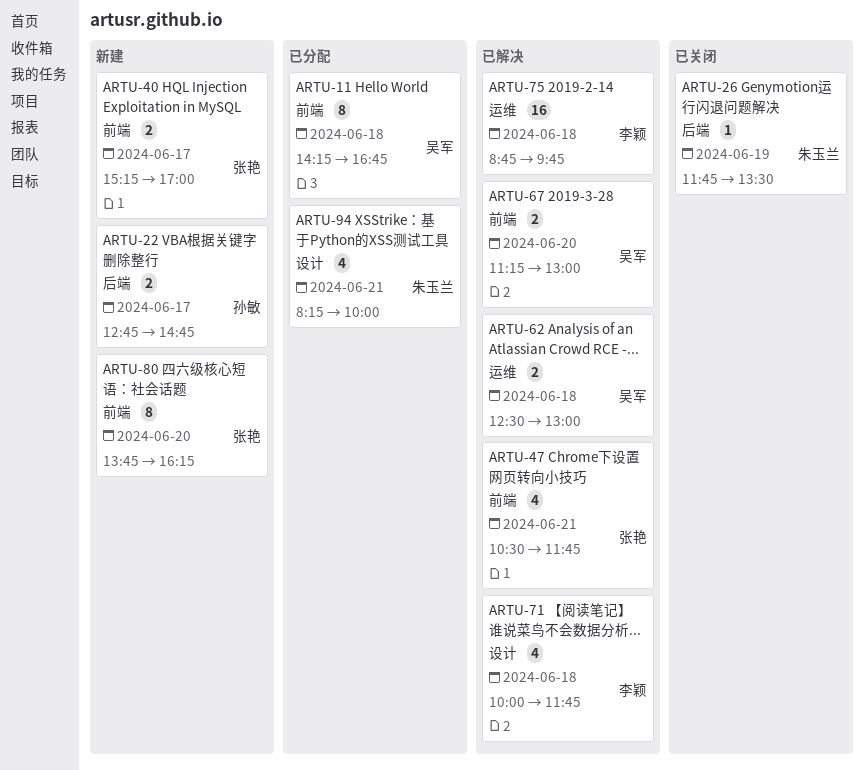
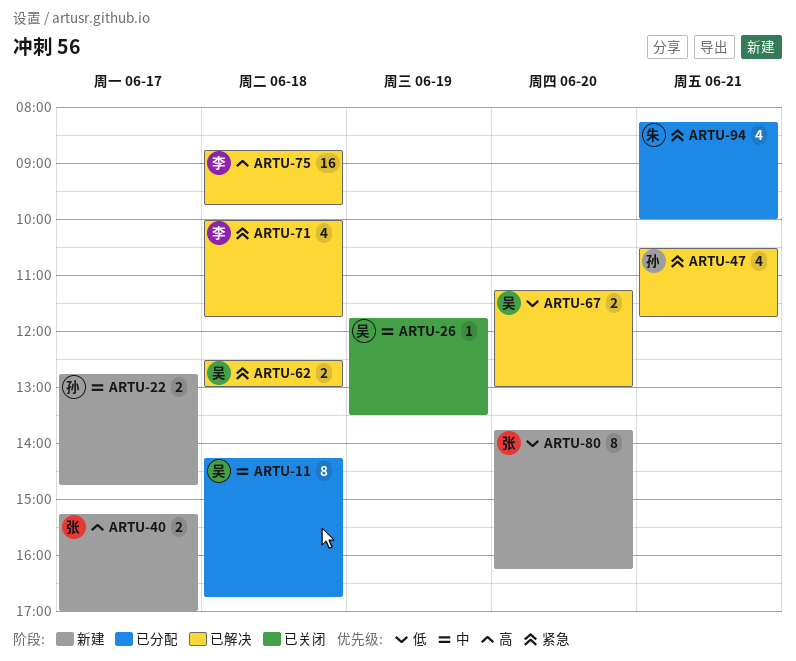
ARTU-26, owner: 朱玉兰 -> 吴军
ARTU-47, owner: 张艳 -> 孙敏

